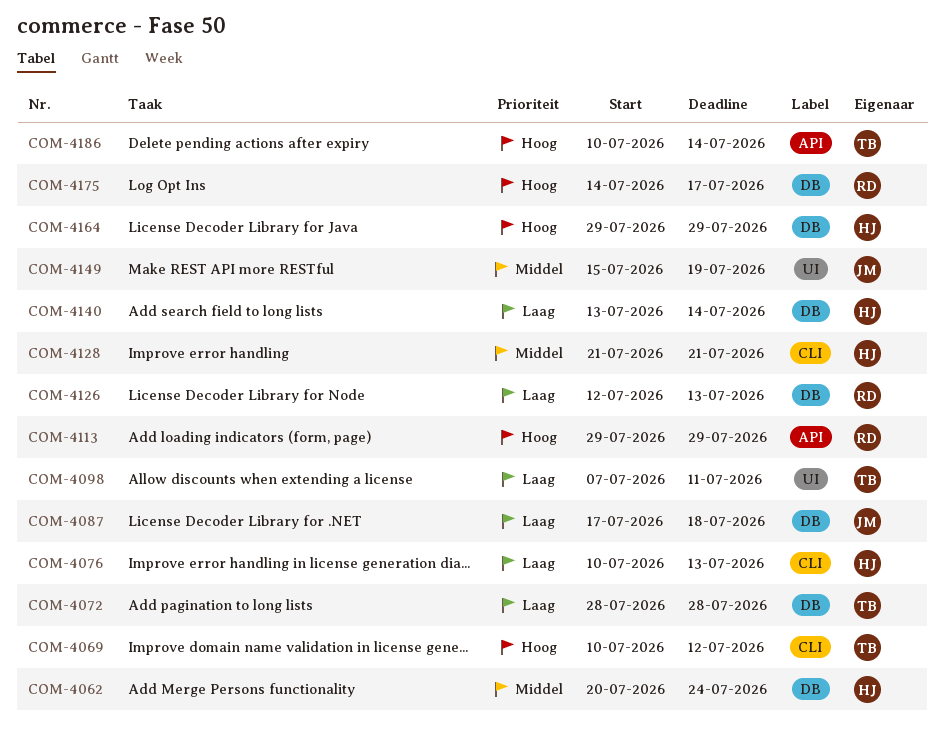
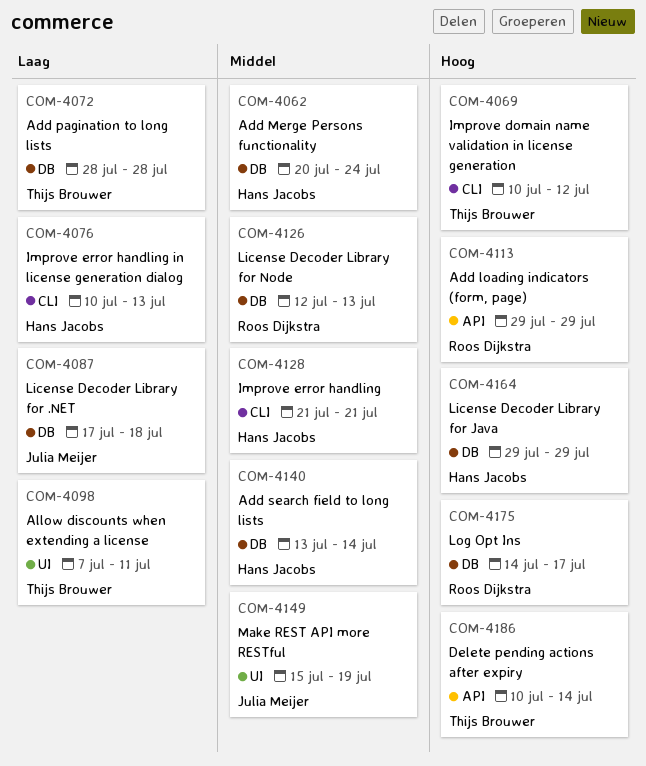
COM-4126, priority: Laag -> Middel
COM-4140, priority: Laag -> Middel

